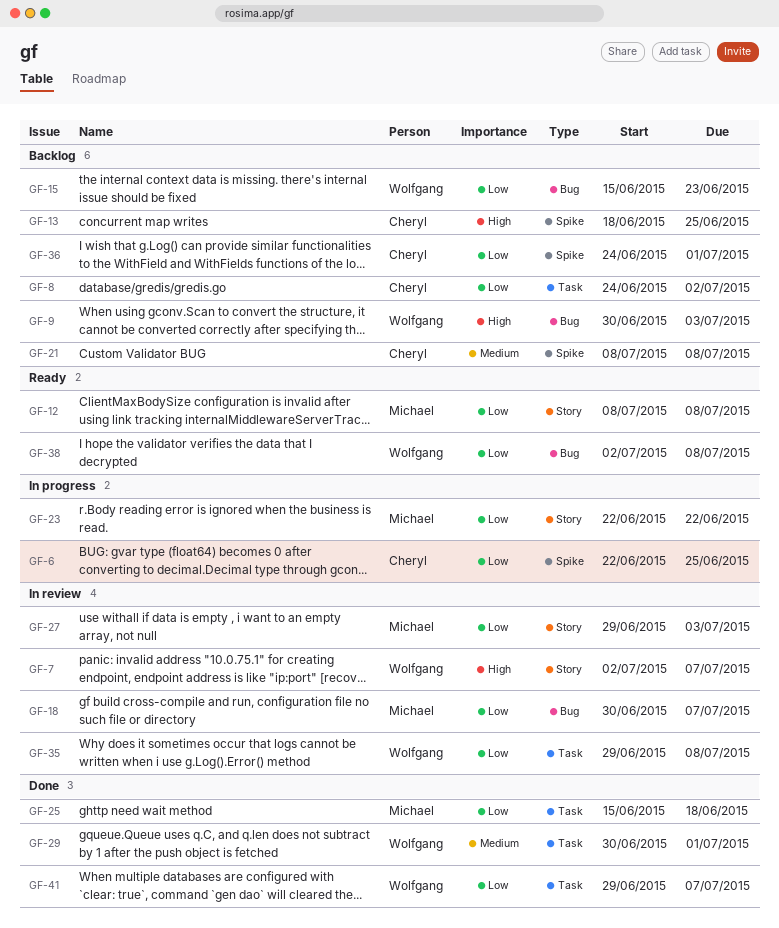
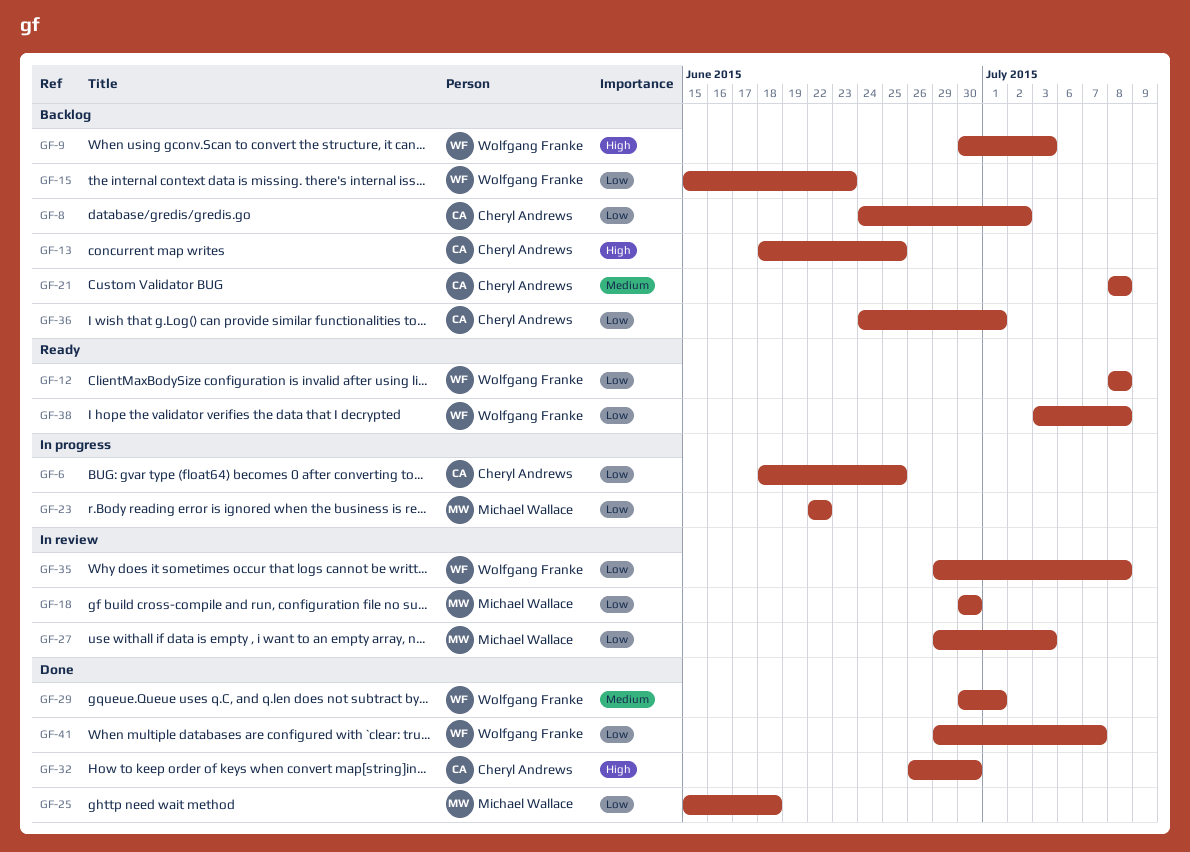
GF-6, start: Jun 22 -> Jun 18
GF-7: present -> none
GF-12, owner: Michael Wallace -> Wolfgang Franke
GF-18, due: Jul 7 -> Jun 30
GF-32: none -> present
GF-38, start: Jul 2 -> Jul 3

